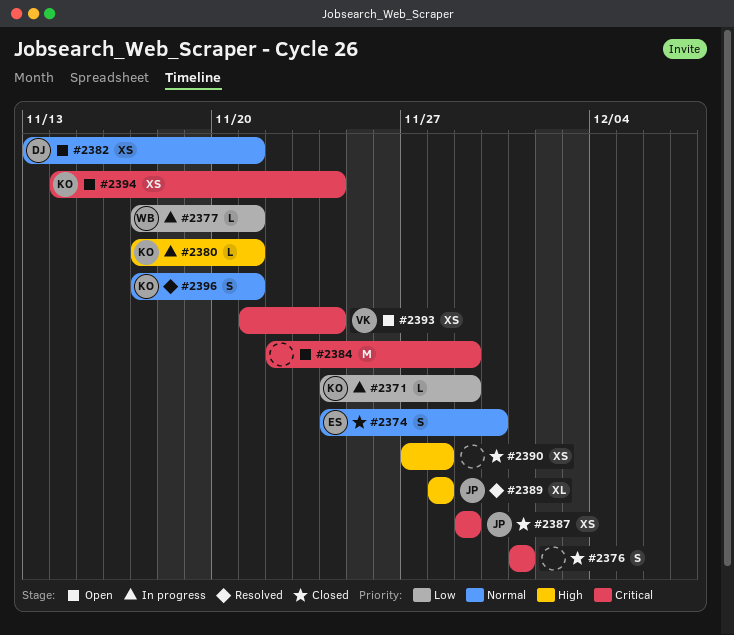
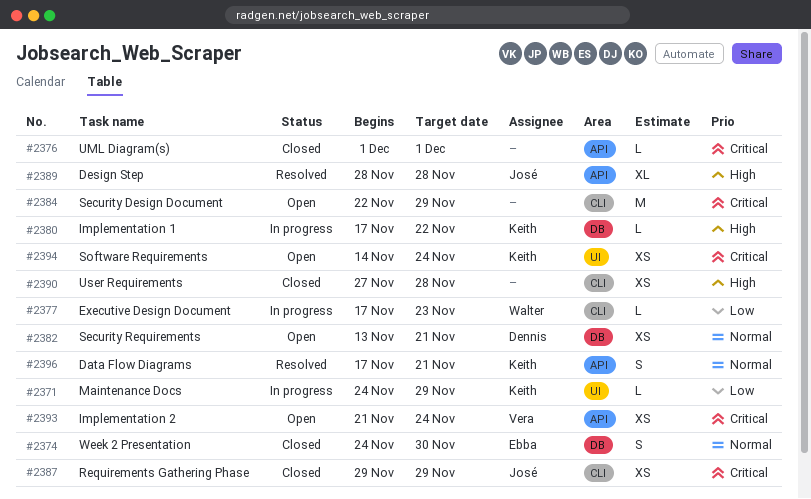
#2376, estimate: S -> L
#2377, due: Nov 21 -> Nov 23
#2380, due: Nov 21 -> Nov 22

